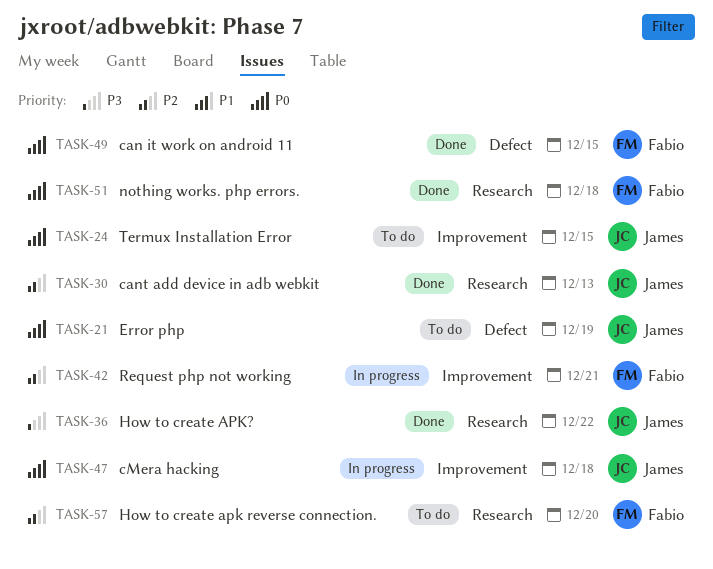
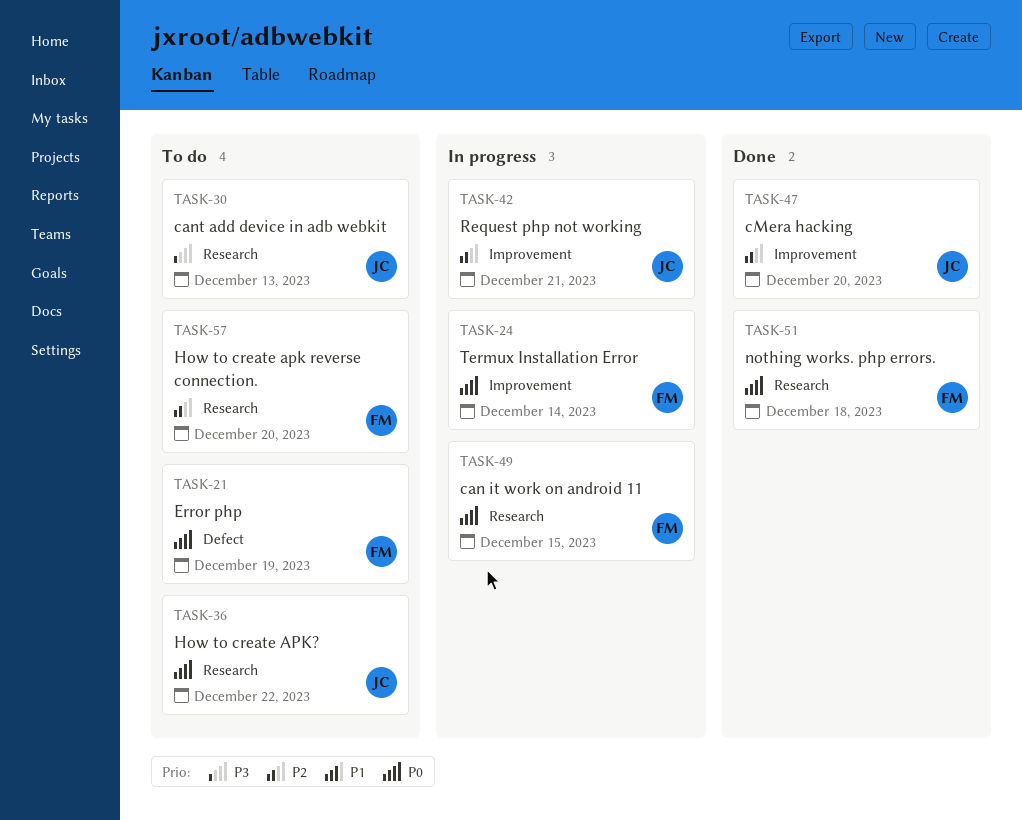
TASK-21, owner: James -> Fabio
TASK-24, status: To do -> In progress
TASK-24, owner: James -> Fabio
TASK-24, due: Dec 15 -> Dec 14
TASK-30, status: Done -> To do
TASK-30, priority: P2 -> P3
TASK-36, status: Done -> To do
TASK-36, priority: P3 -> P0
TASK-42, owner: Fabio -> James
TASK-47, status: In progress -> Done
TASK-47, priority: P0 -> P2
TASK-47, due: Dec 18 -> Dec 20
TASK-49, status: Done -> In progress
TASK-49, label: Defect -> Research

